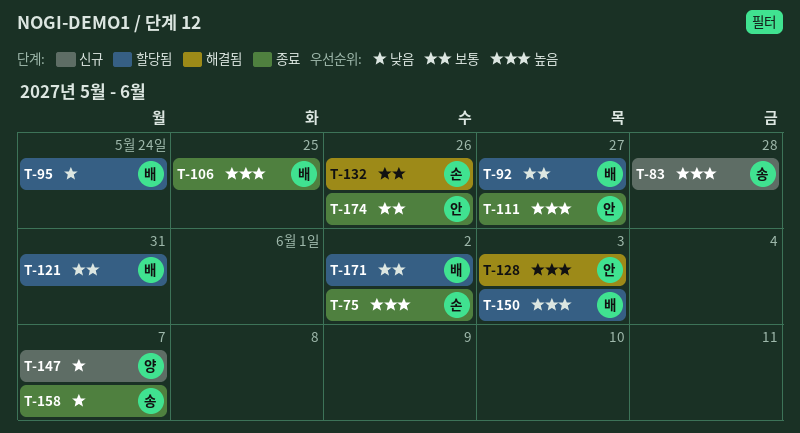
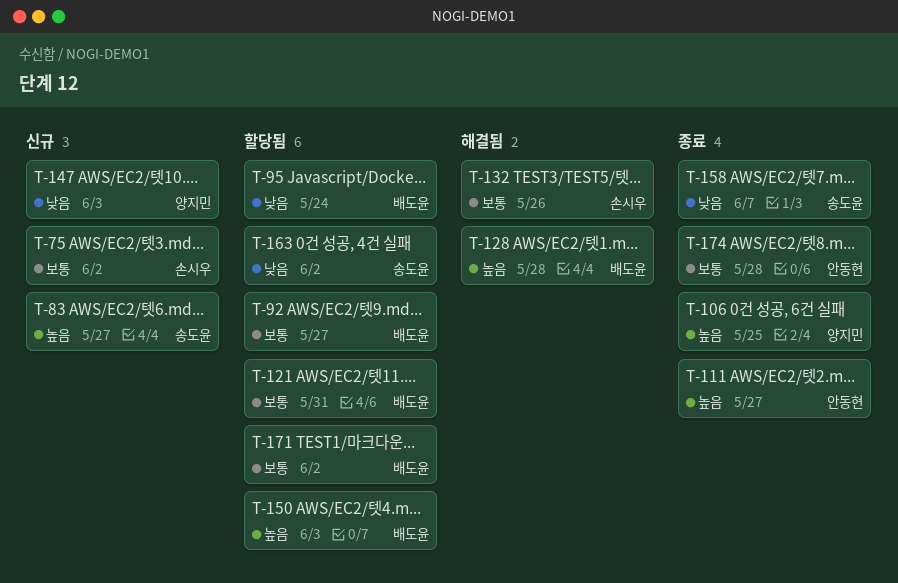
T-75, status: 종료 -> 신규
T-75, priority: 높음 -> 보통
T-83, due: May 28 -> May 27
T-106, owner: 배도윤 -> 양지민
T-128, owner: 안동현 -> 배도윤
T-128, due: Jun 3 -> May 28
T-147, due: Jun 7 -> Jun 3
T-163: none -> present
T-174, due: May 26 -> May 28

